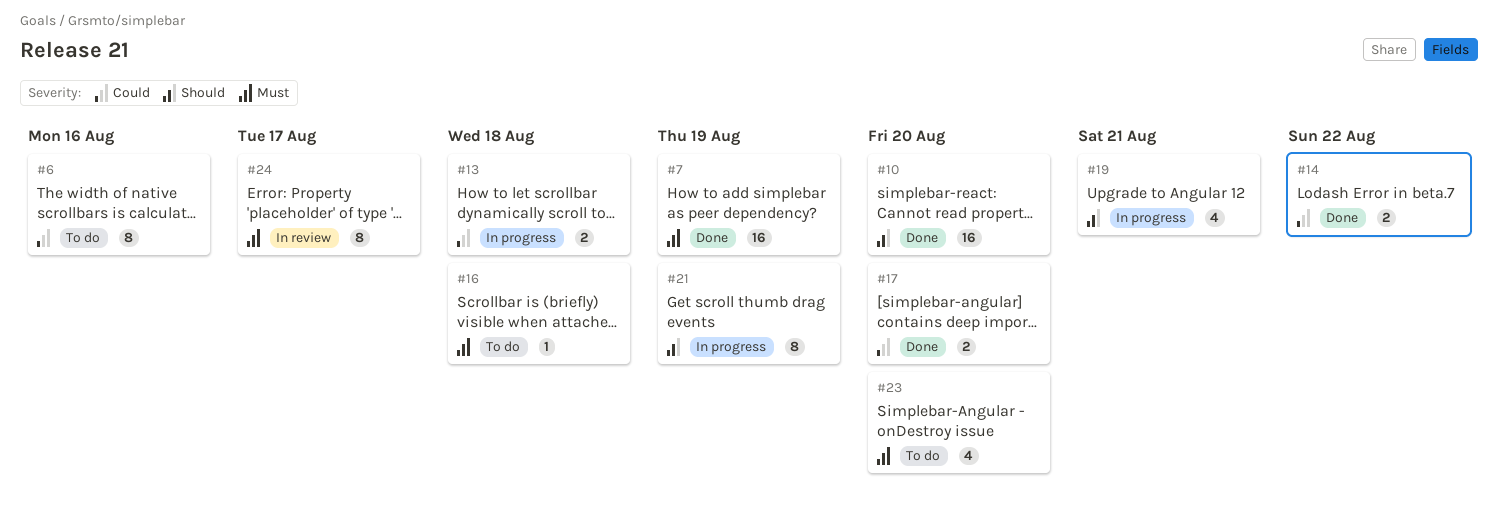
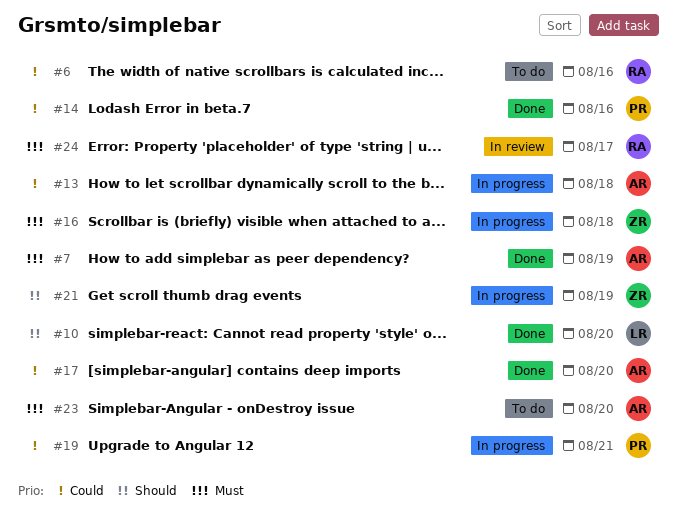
#14, due: Aug 22 -> Aug 16
#16, status: To do -> In progress
#19, priority: Should -> Could

